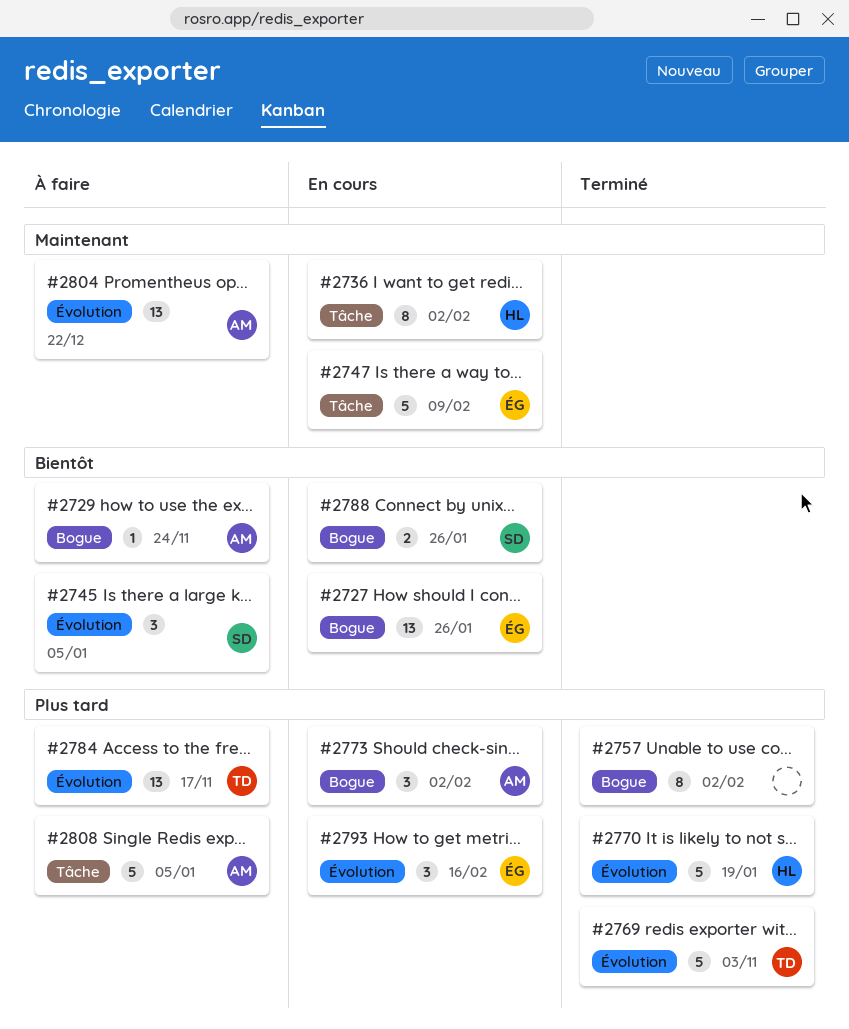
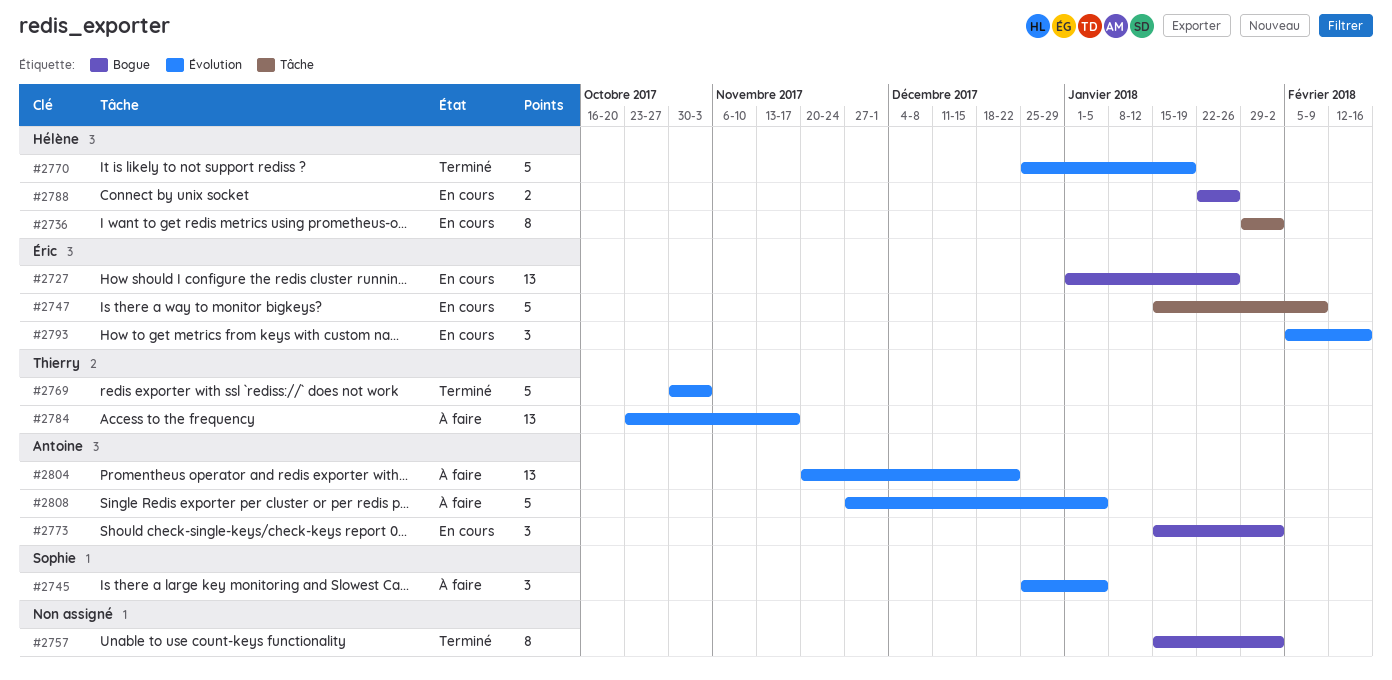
#2729: present -> none
#2788, owner: Sophie -> Hélène
#2808, label: Tâche -> Évolution

